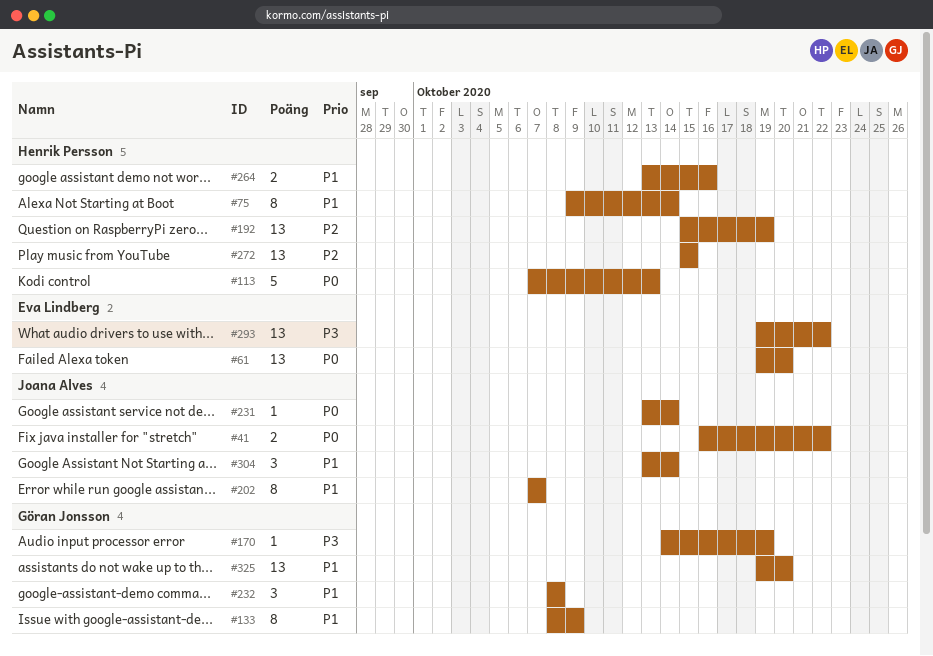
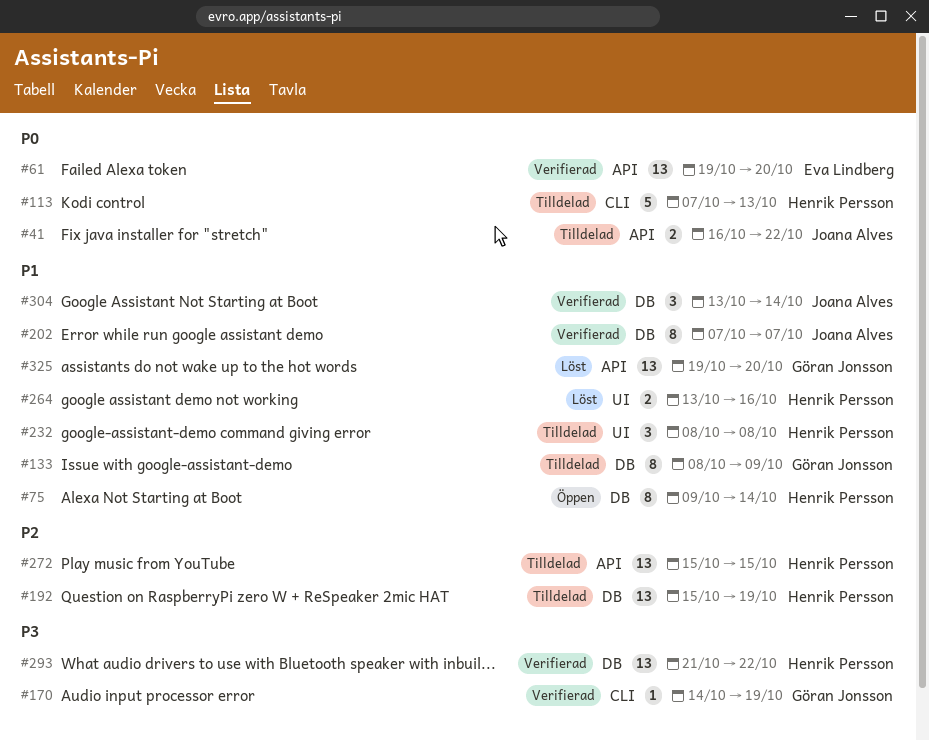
#231: present -> none
#232, owner: Göran Jonsson -> Henrik Persson
#293, owner: Eva Lindberg -> Henrik Persson
#293, start: Oct 19 -> Oct 21

